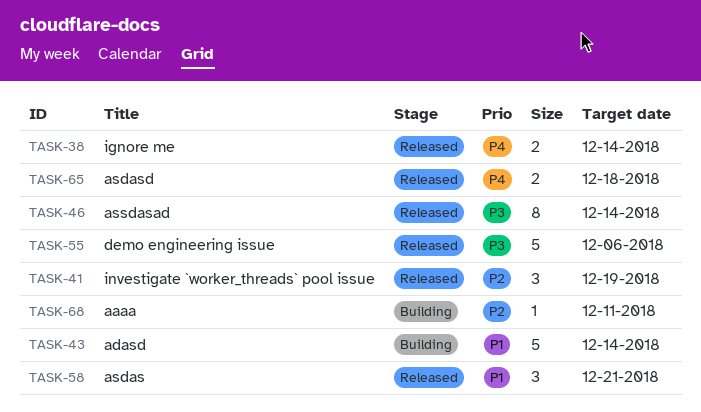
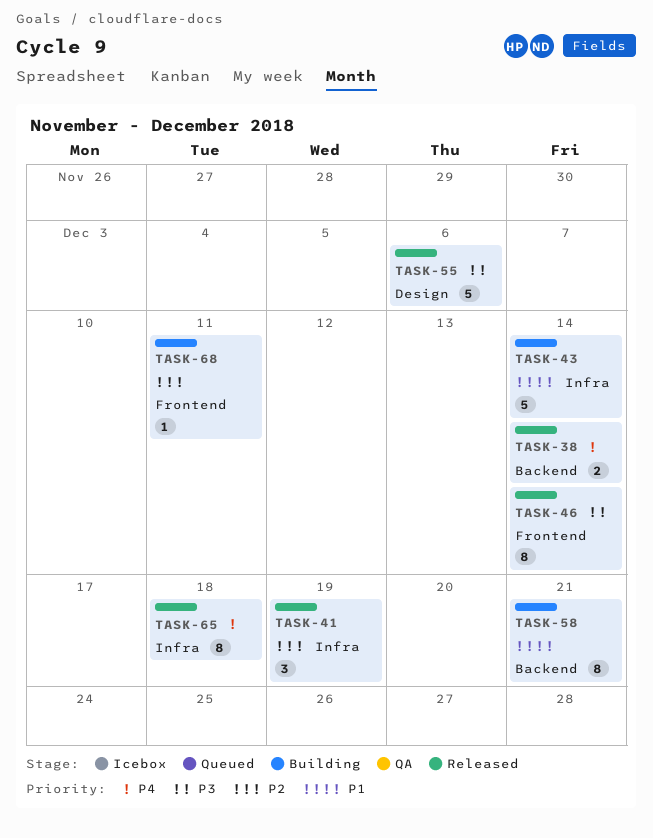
TASK-58, status: Released -> Building
TASK-58, estimate: 3 -> 8
TASK-65, estimate: 2 -> 8

